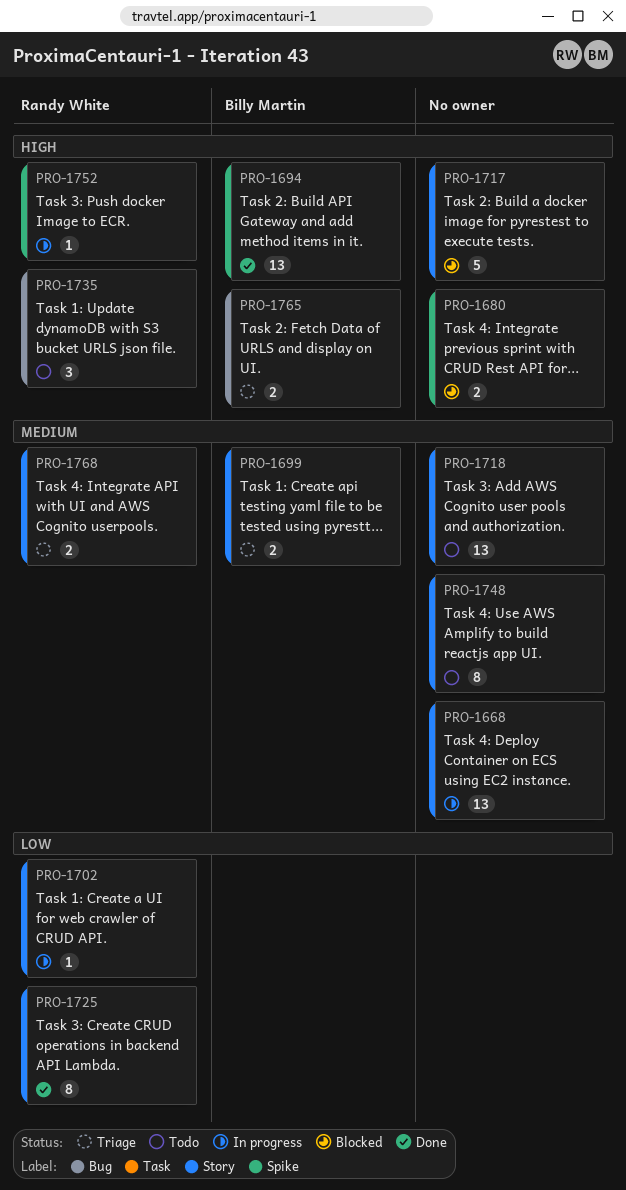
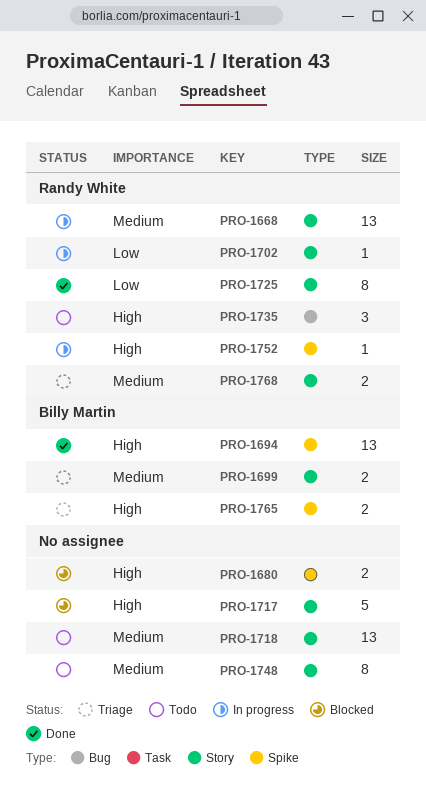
PRO-1668, owner: none -> Randy White
PRO-1765, label: Bug -> Spike

